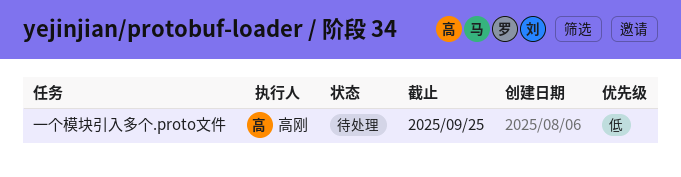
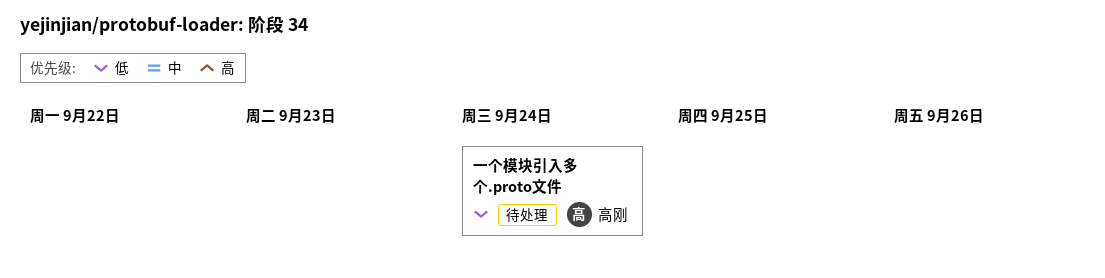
一个模块引入多个.proto文件, due: Sep 25 -> Sep 24

